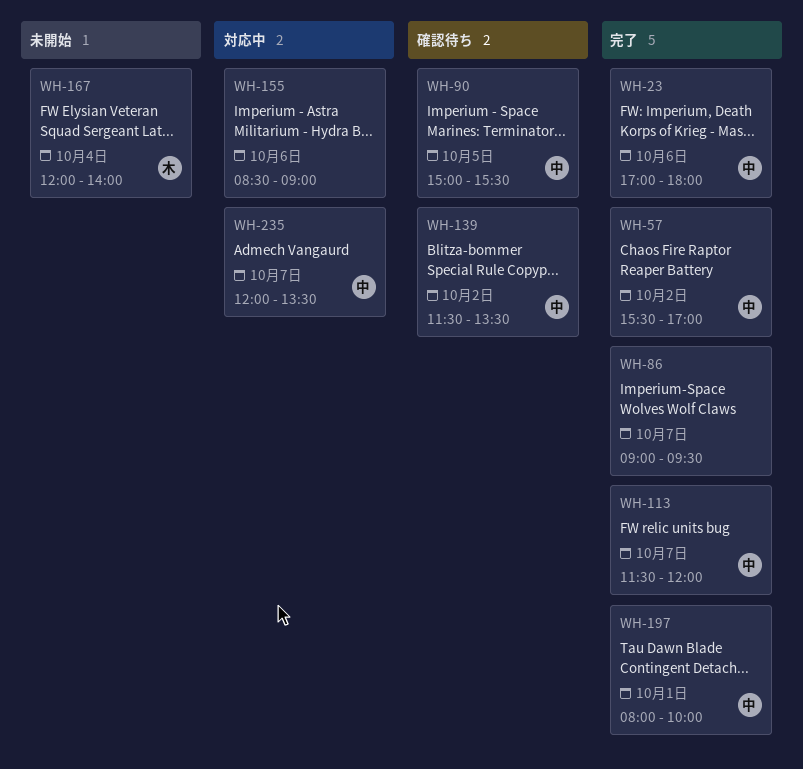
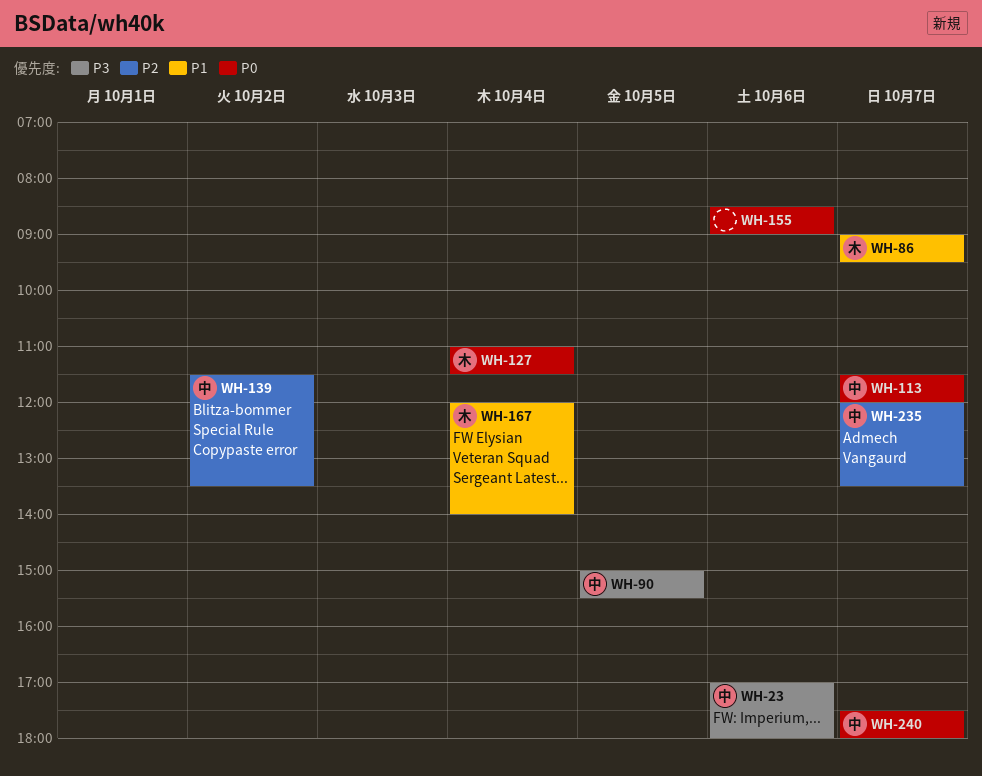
WH-57: present -> none
WH-86, owner: none -> 木
WH-127: none -> present
WH-197: present -> none
WH-240: none -> present

